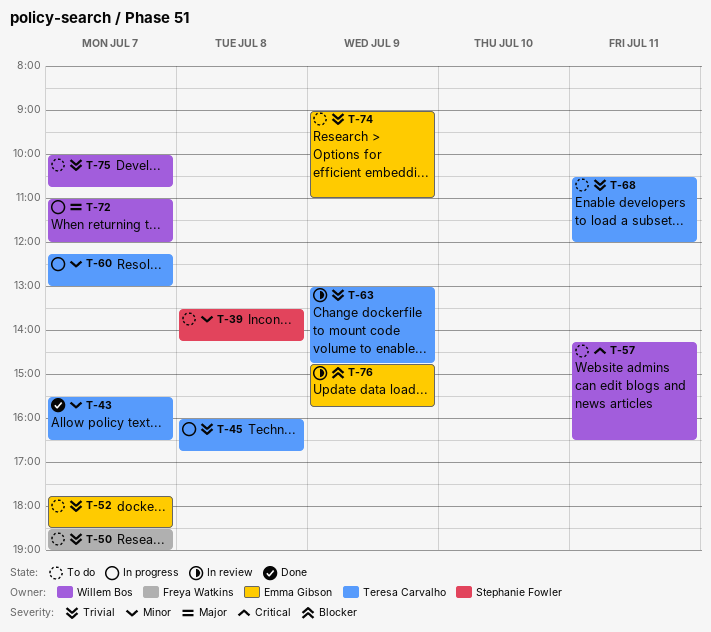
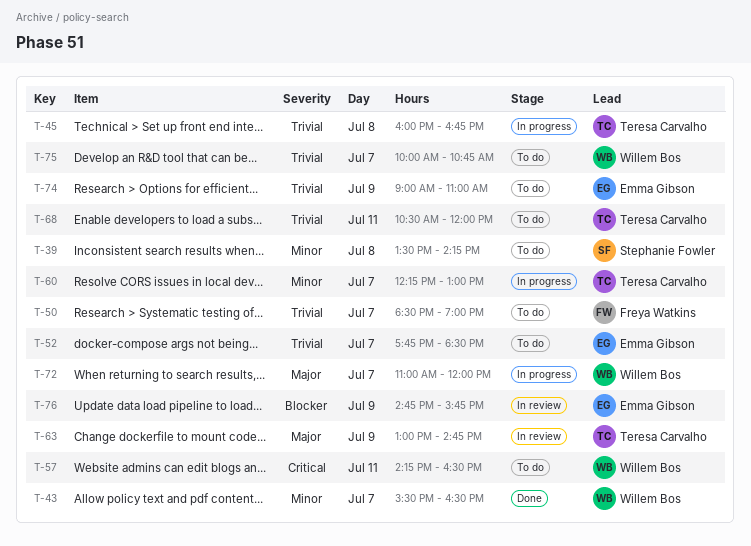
T-43, owner: Teresa Carvalho -> Willem Bos
T-63, priority: Trivial -> Major

